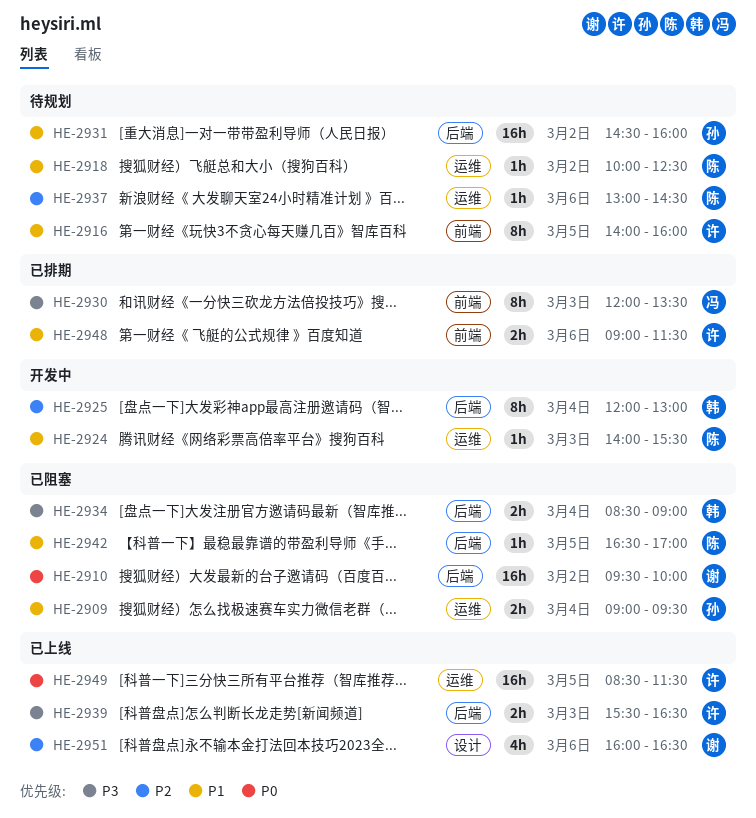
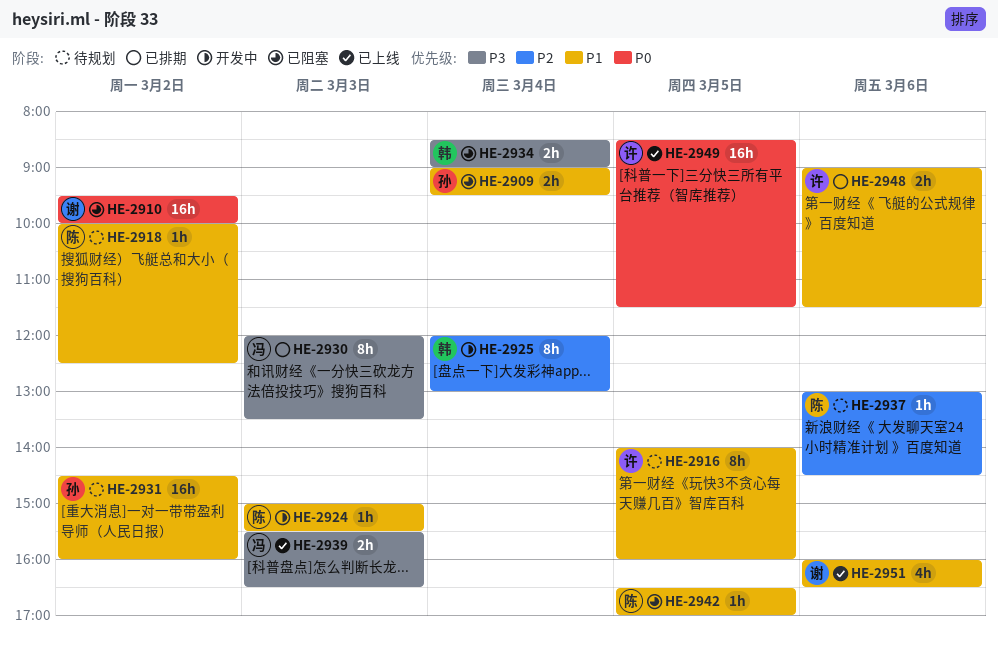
HE-2924, begins: 14:00 -> 15:00
HE-2939, owner: 许 -> 冯
HE-2951, priority: P2 -> P1

